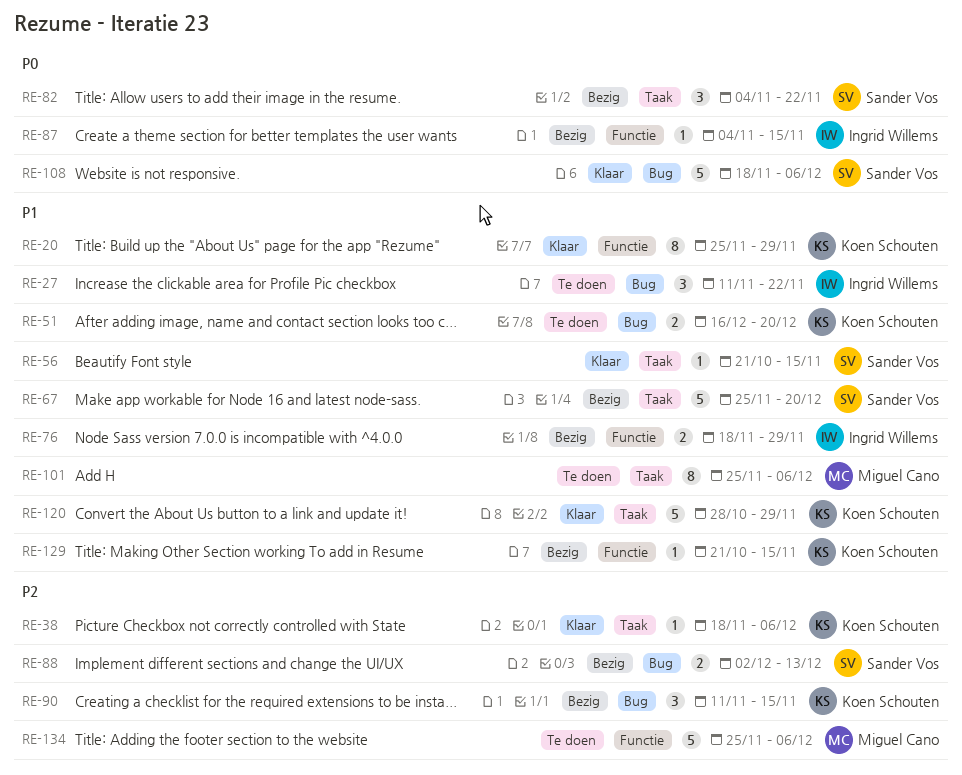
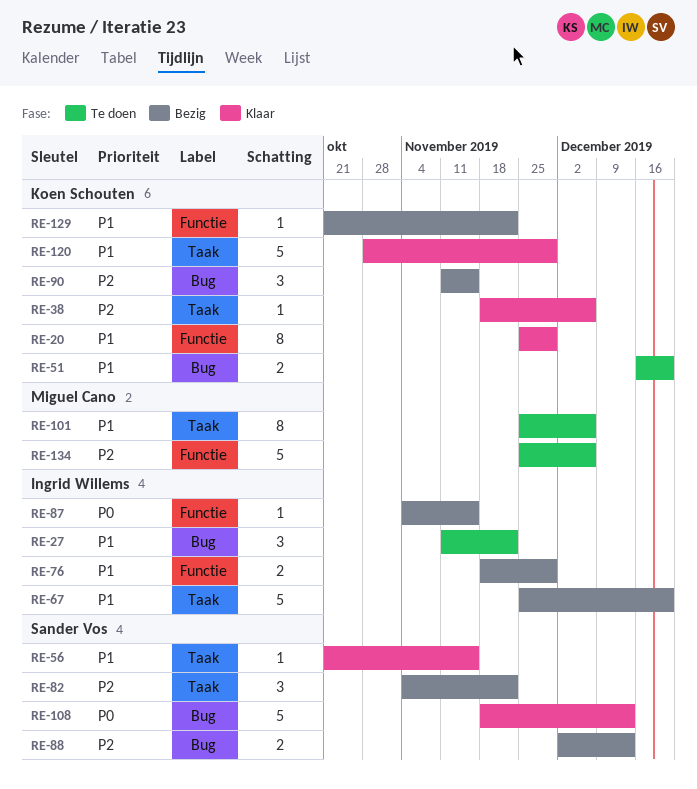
RE-67, owner: Sander Vos -> Ingrid Willems
RE-82, priority: P0 -> P2
RE-108, due: Dec 6 -> Dec 13
RE-129, due: Nov 15 -> Nov 22

